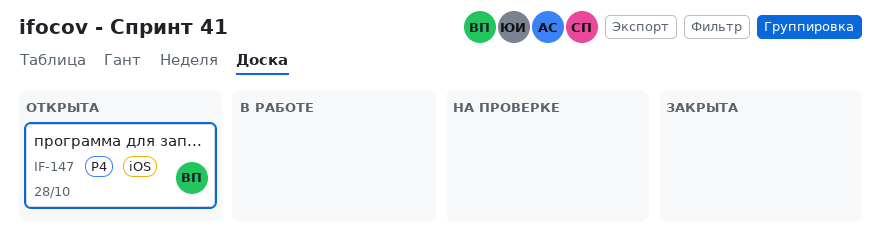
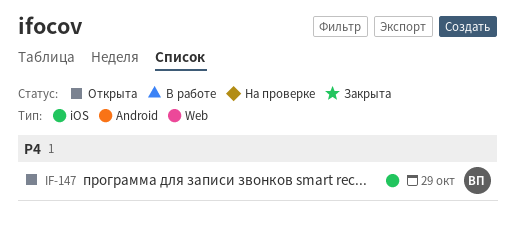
IF-147, due: Oct 28 -> Oct 29

